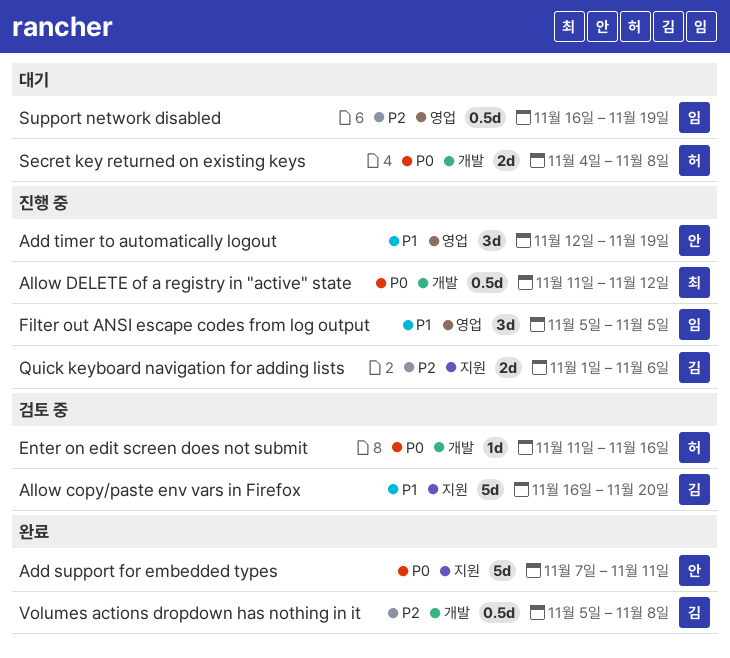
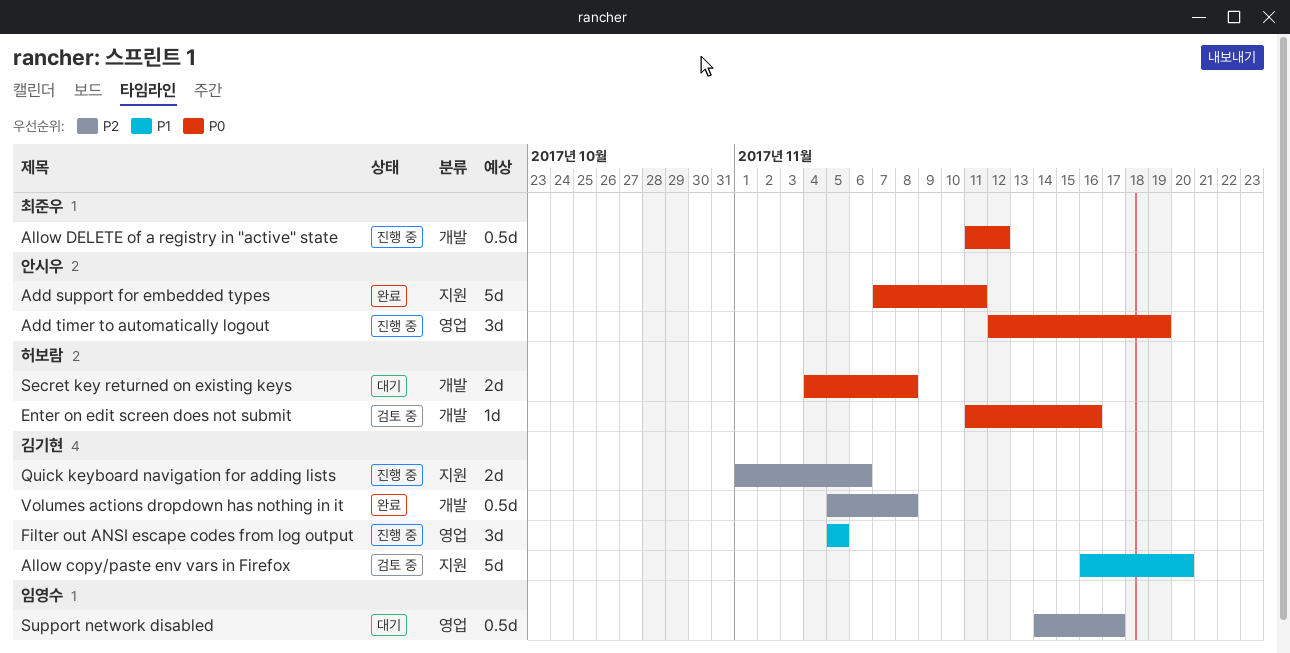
Add timer to automatically logout, priority: P1 -> P0
Filter out ANSI escape codes from log output, owner: 임영수 -> 김기현
Support network disabled, start: Nov 16 -> Nov 14
Support network disabled, due: Nov 19 -> Nov 17

